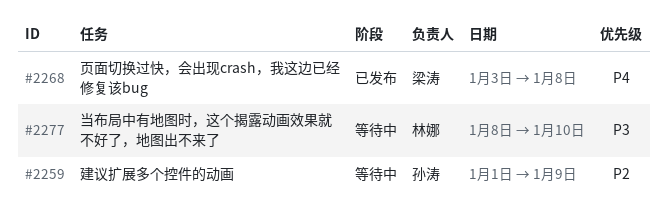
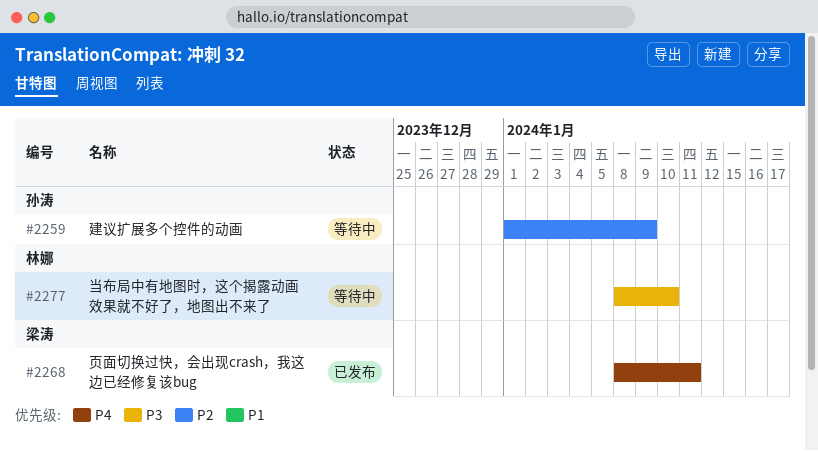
#2268, start: Jan 3 -> Jan 8
#2268, due: Jan 8 -> Jan 11

